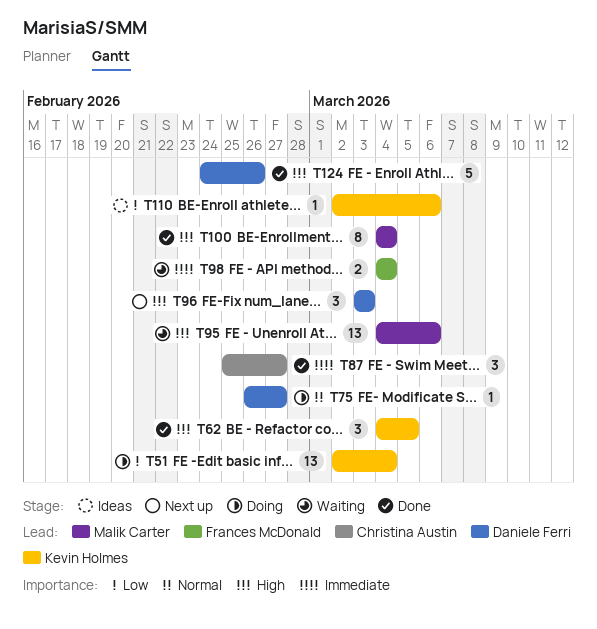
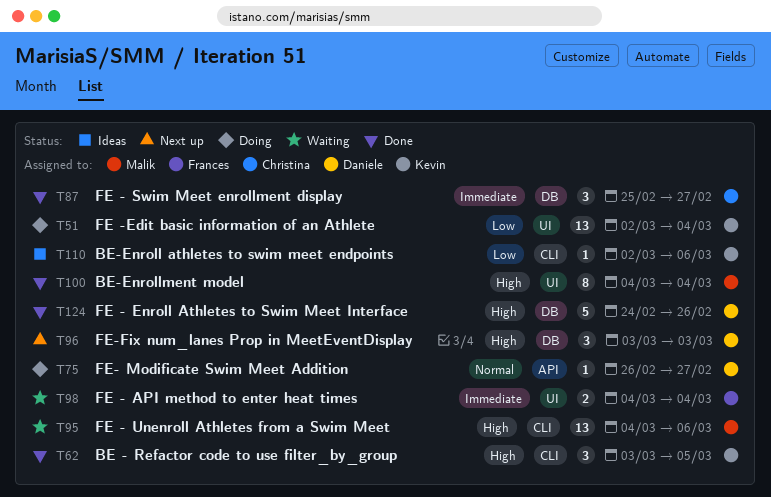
T62, start: Mar 4 -> Mar 3

